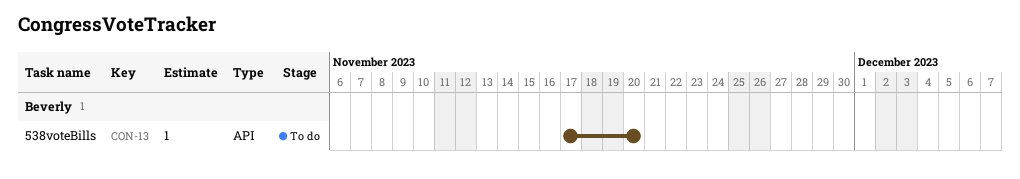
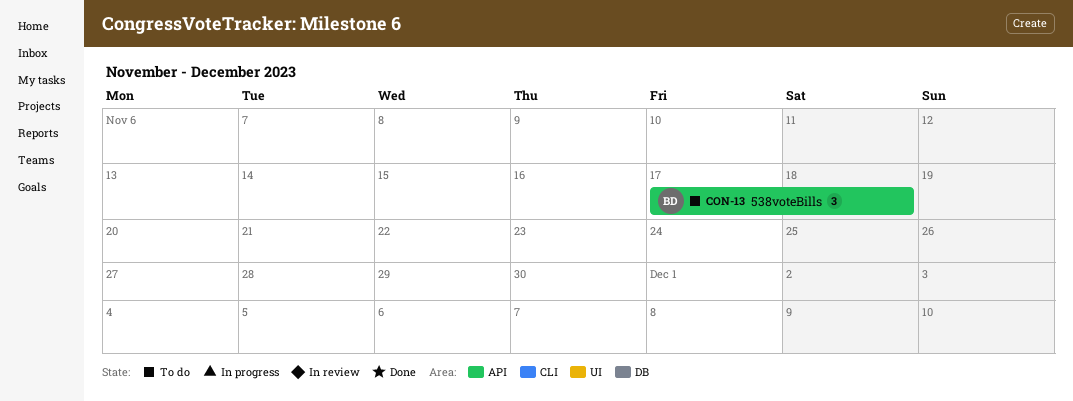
CON-13, estimate: 1 -> 3
CON-13, due: Nov 20 -> Nov 18

